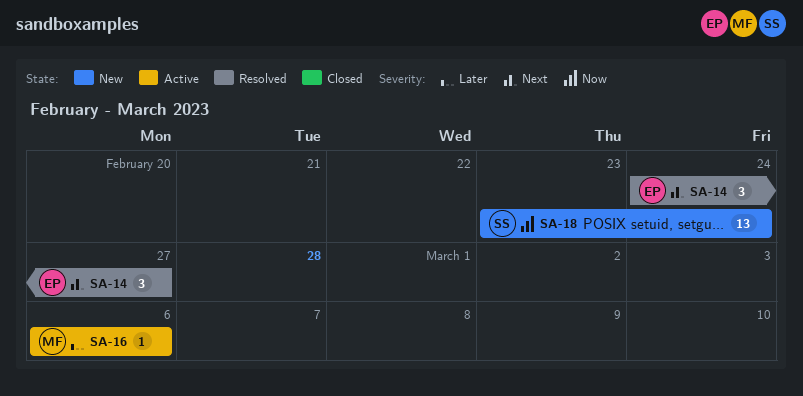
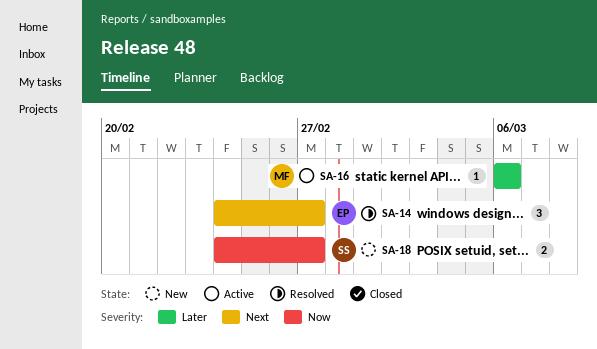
SA-18, estimate: 13 -> 2
SA-18, start: Feb 23 -> Feb 24
SA-18, due: Feb 24 -> Feb 27

